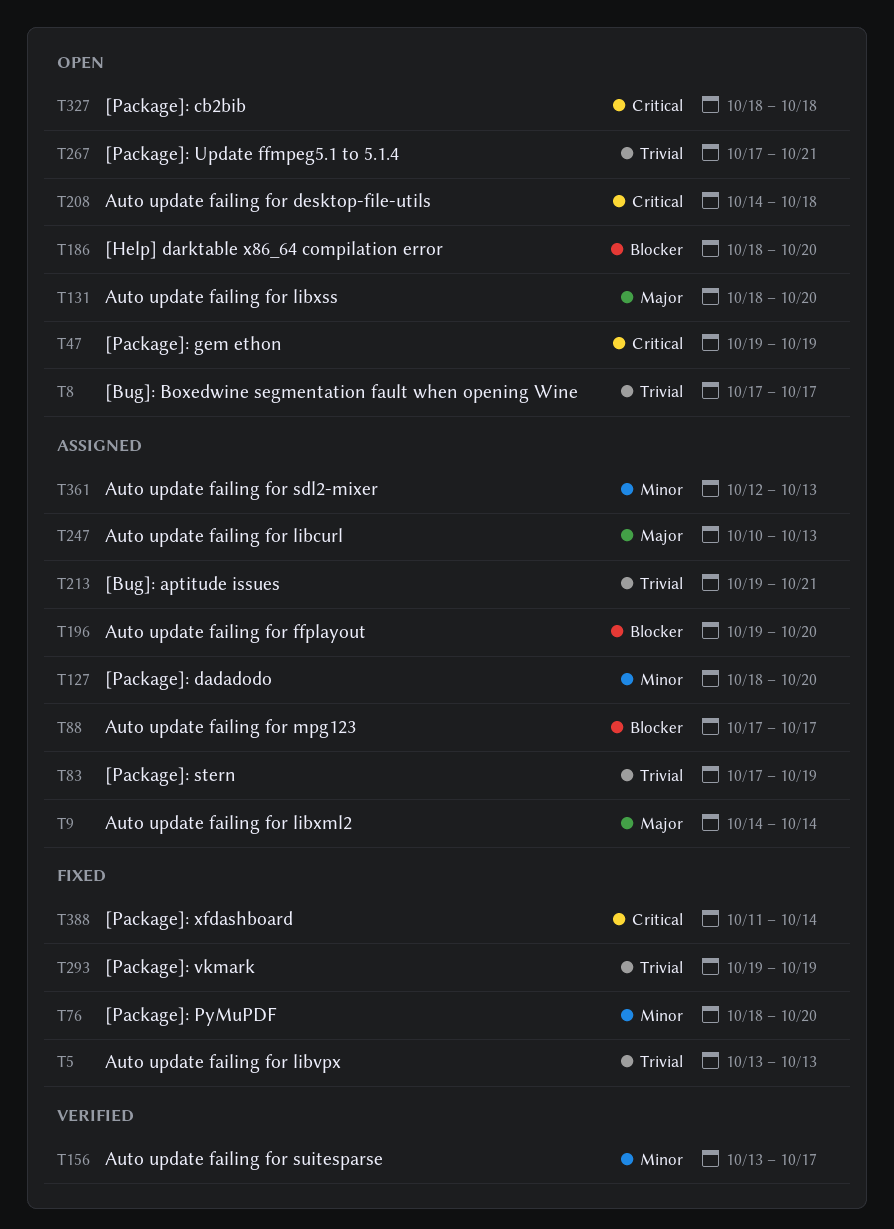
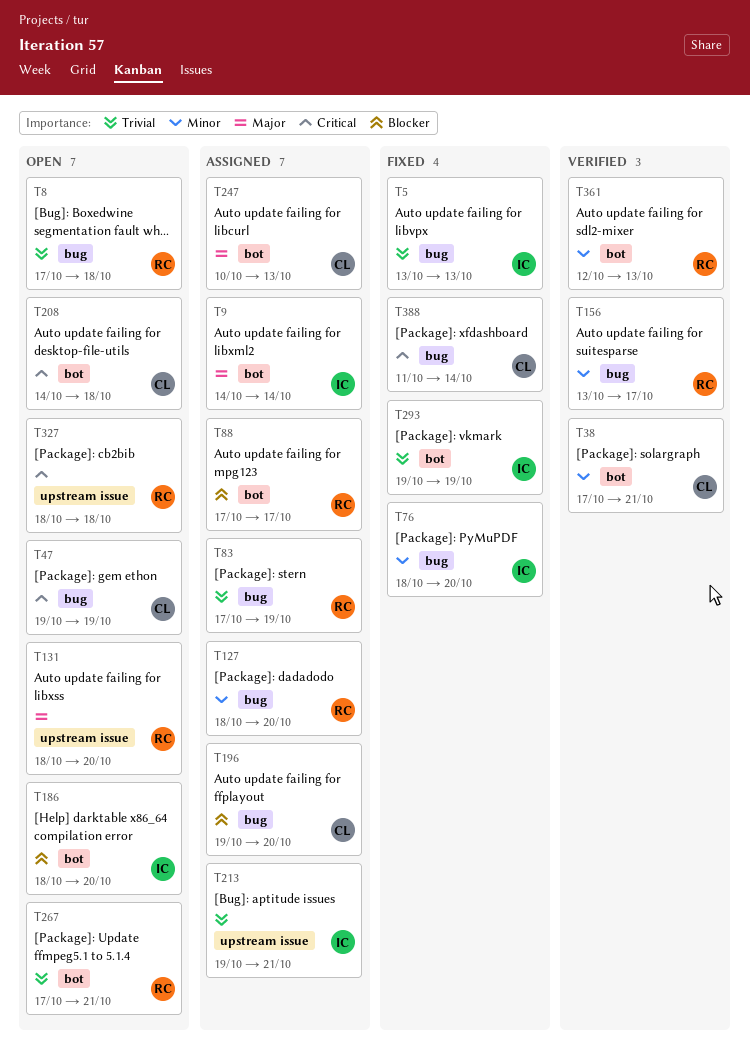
T8, due: Oct 17 -> Oct 18
T38: none -> present
T361, status: Assigned -> Verified

